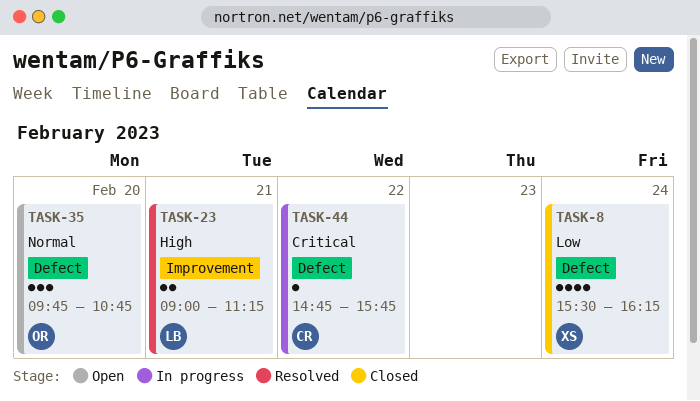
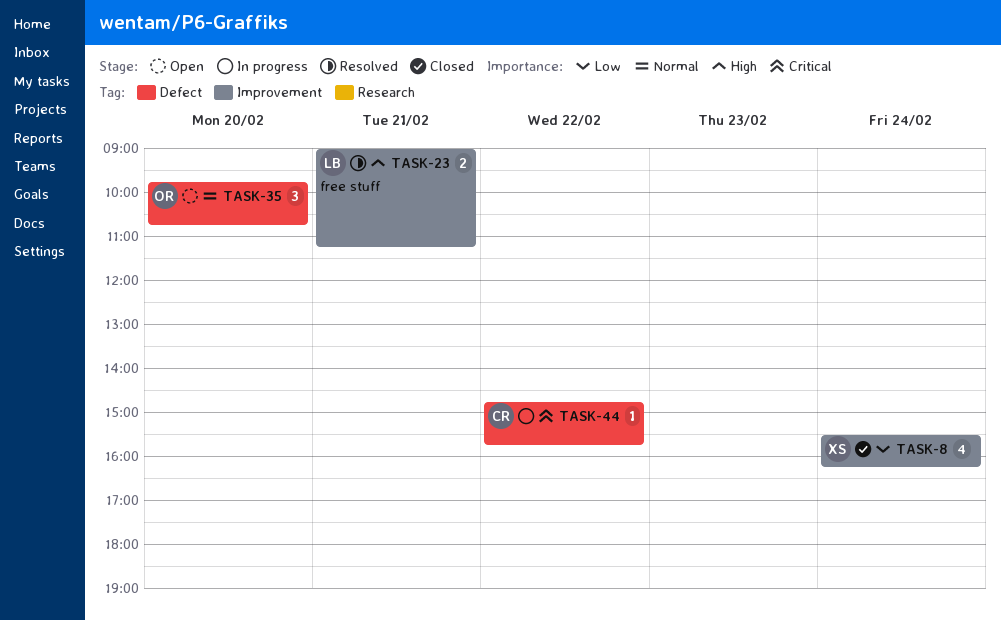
TASK-8, label: Defect -> Improvement

